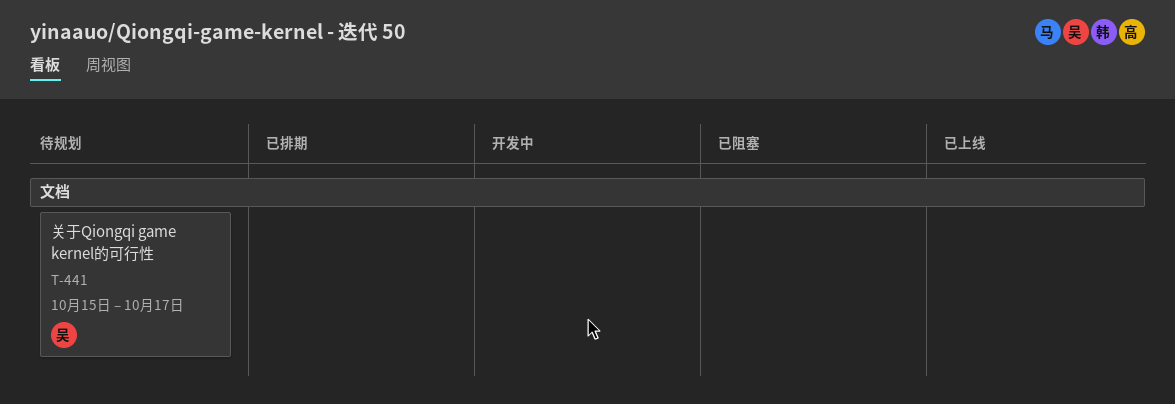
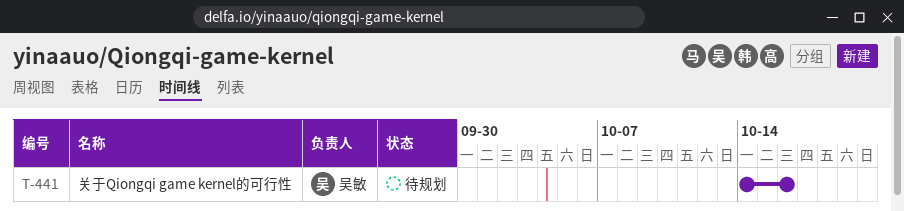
T-441, start: Oct 15 -> Oct 14
T-441, due: Oct 17 -> Oct 16

